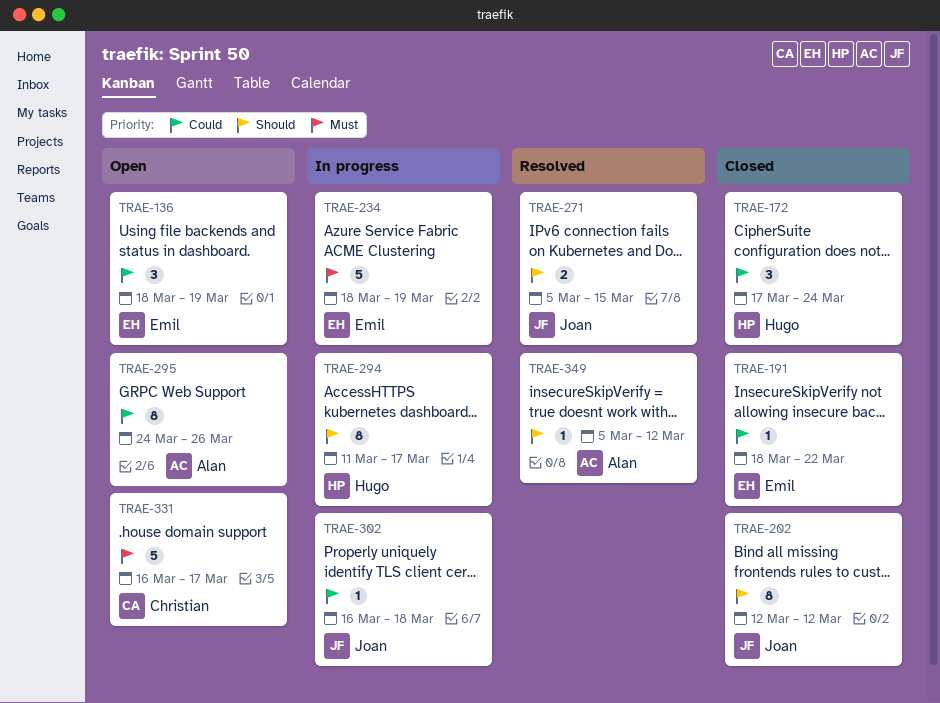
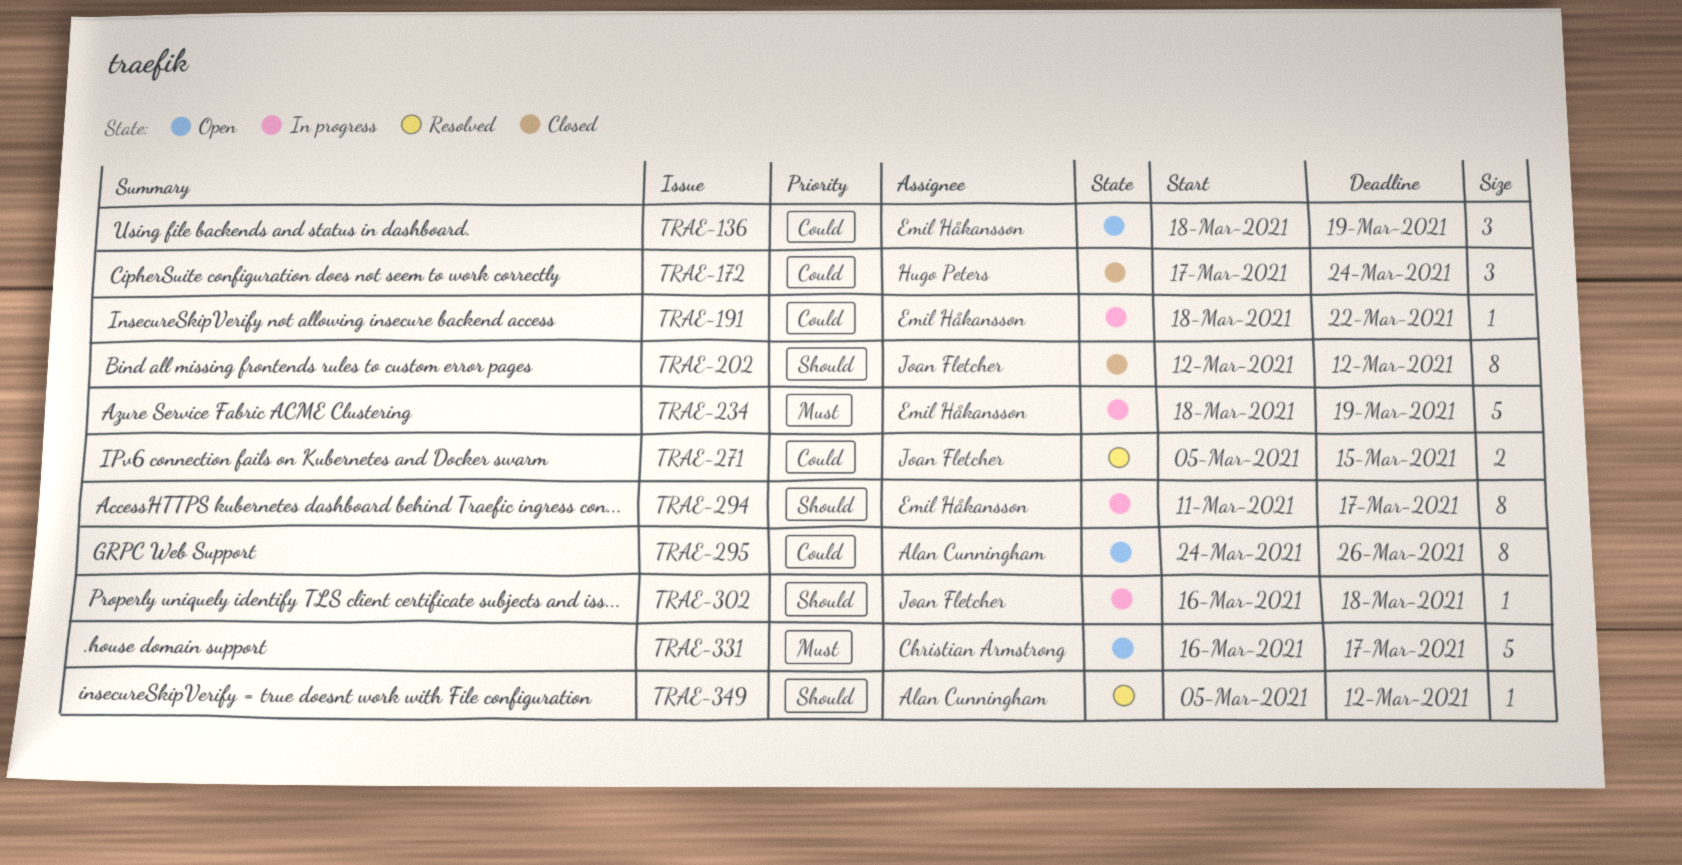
TRAE-191, status: Closed -> In progress
TRAE-271, priority: Should -> Could
TRAE-294, owner: Hugo Peters -> Emil Håkansson
TRAE-302, priority: Could -> Should

